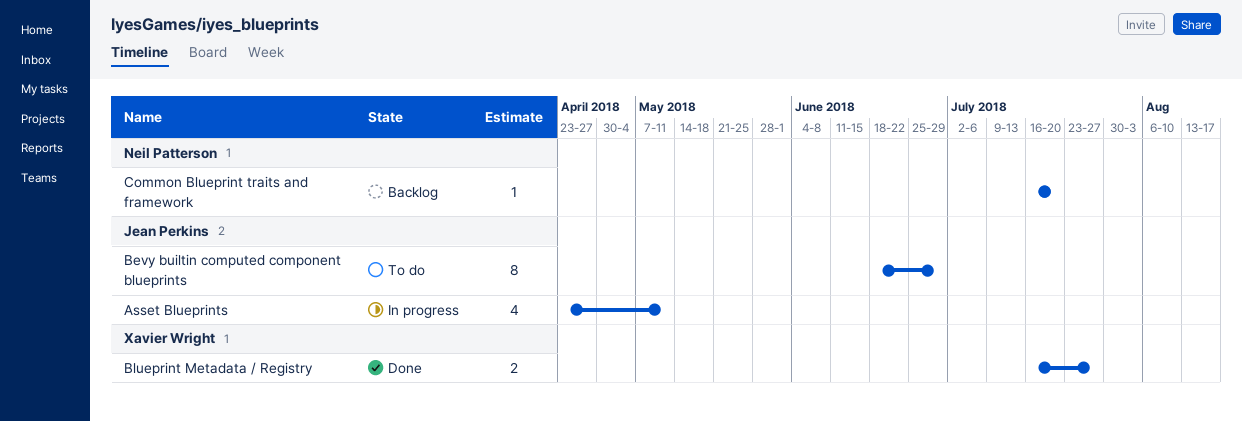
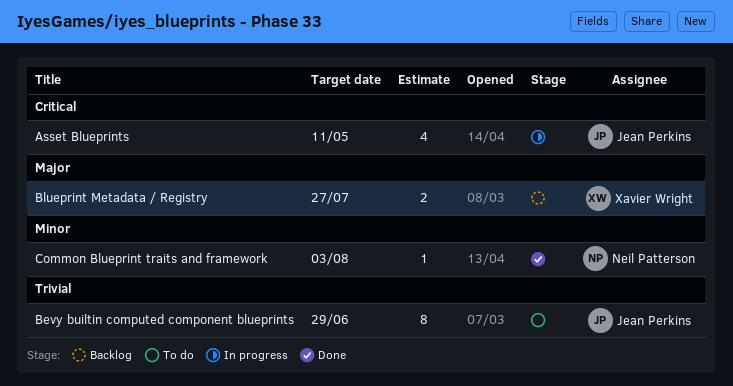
Blueprint Metadata / Registry, status: Done -> Backlog
Common Blueprint traits and framework, status: Backlog -> Done
Common Blueprint traits and framework, due: Jul 20 -> Aug 3

